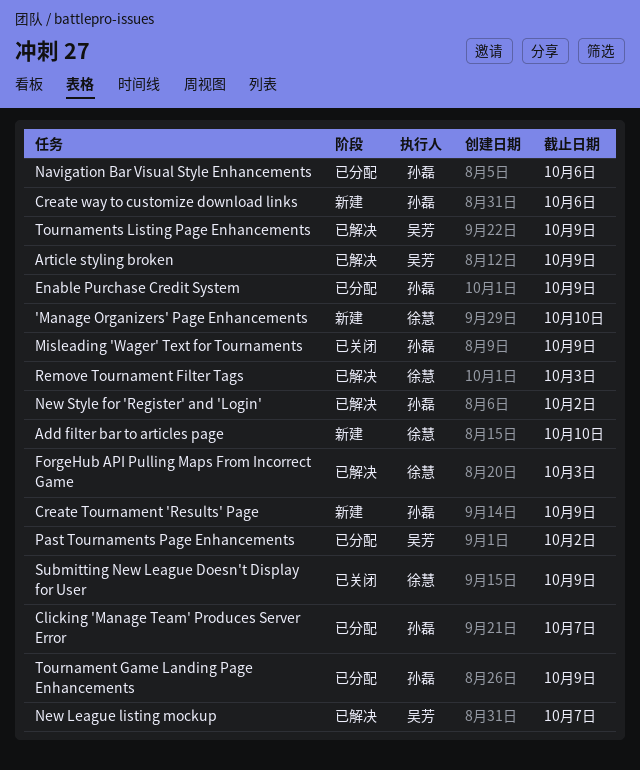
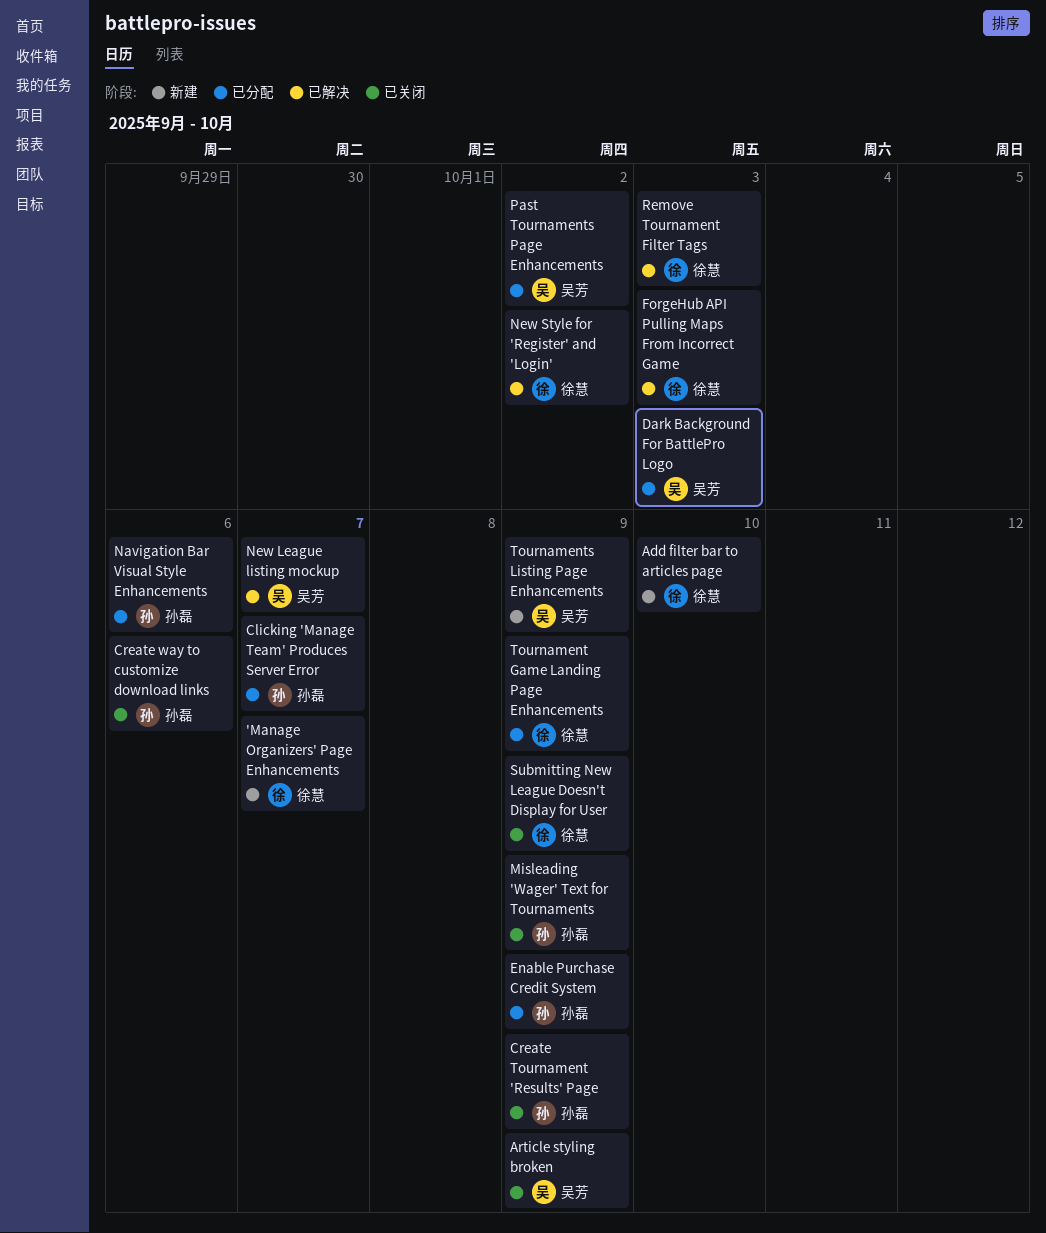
'Manage Organizers' Page Enhancements, due: Oct 10 -> Oct 7
Article styling broken, status: 已解决 -> 已关闭
Create Tournament 'Results' Page, status: 新建 -> 已关闭
Create way to customize download links, status: 新建 -> 已关闭
Dark Background For BattlePro Logo: none -> present
New Style for 'Register' and 'Login', owner: 孙磊 -> 徐慧
Tournament Game Landing Page Enhancements, owner: 孙磊 -> 徐慧
Tournaments Listing Page Enhancements, status: 已解决 -> 新建

